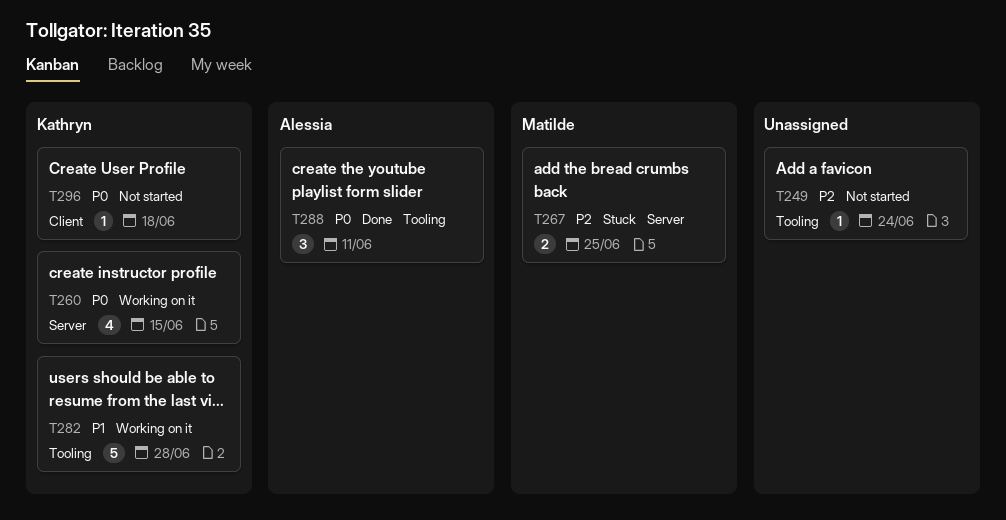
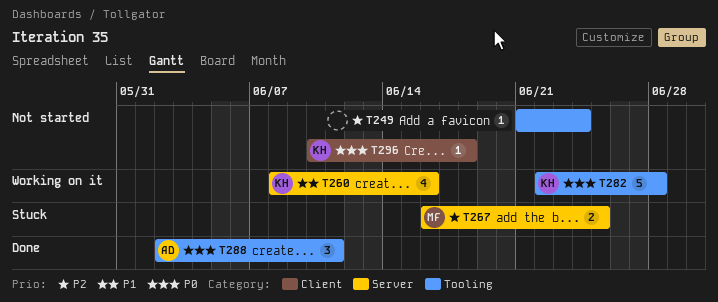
T260, priority: P0 -> P1
T260, due: Jun 15 -> Jun 16
T282, priority: P1 -> P0

